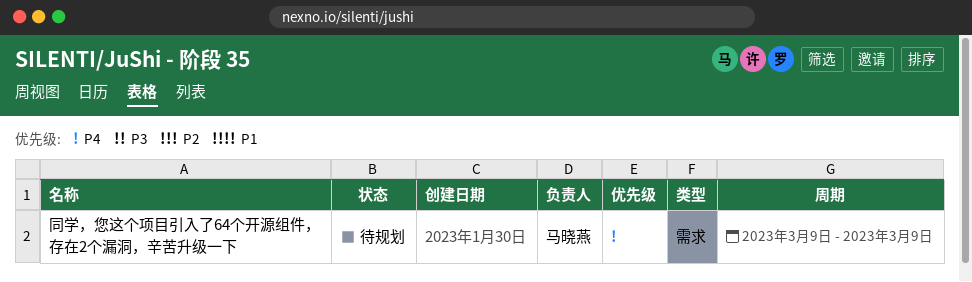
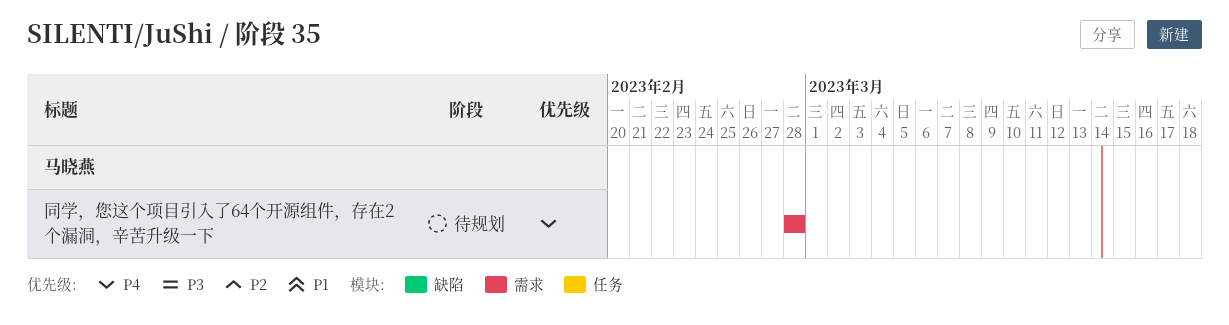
同学，您这个项目引入了64个开源组件，存在2个漏洞，辛苦升级一下, start: Mar 9 -> Feb 28
同学，您这个项目引入了64个开源组件，存在2个漏洞，辛苦升级一下, due: Mar 9 -> Feb 28

